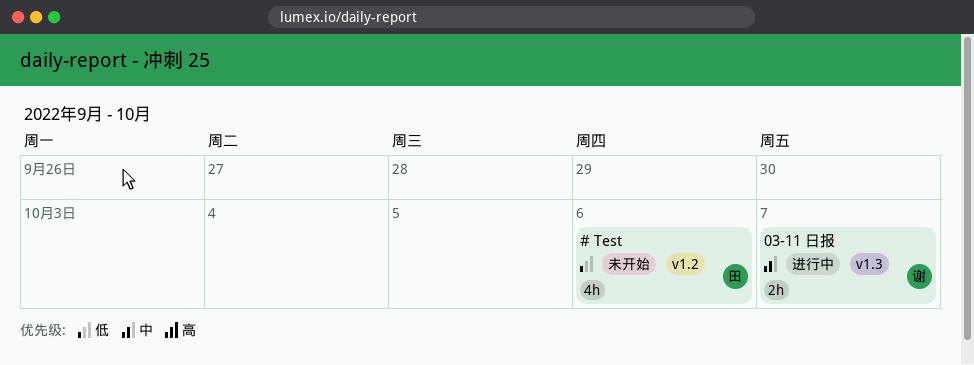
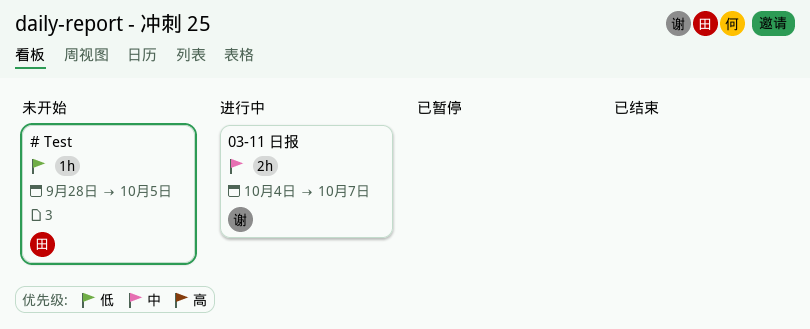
# Test, estimate: 4h -> 1h
# Test, due: Oct 6 -> Oct 5

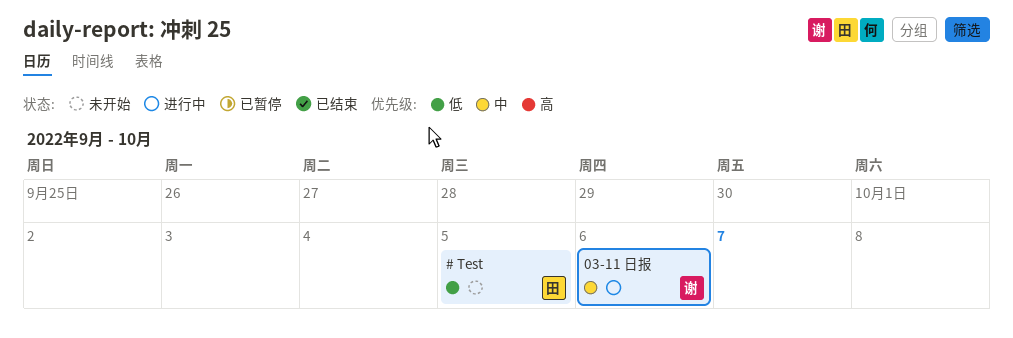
03-11 日报, due: Oct 7 -> Oct 6

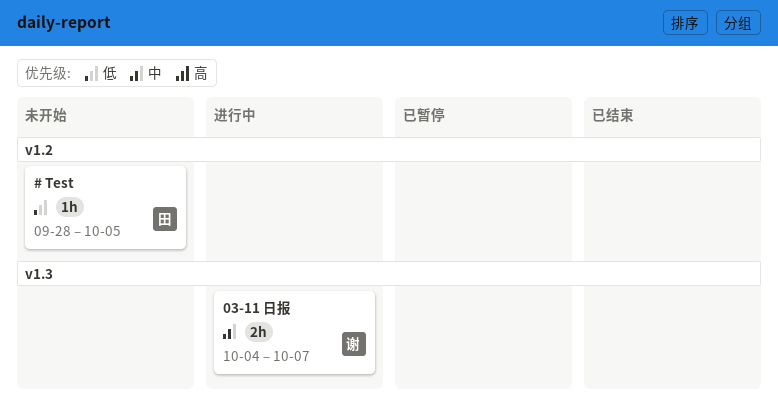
03-11 日报, due: Oct 6 -> Oct 7

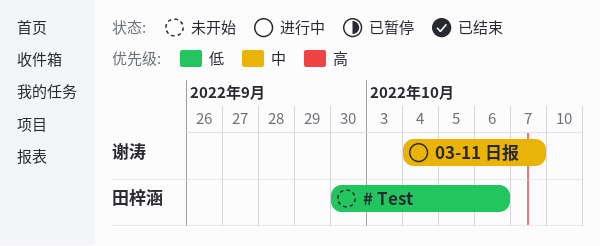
# Test, start: Sep 28 -> Sep 30
# Test, due: Oct 5 -> Oct 6

